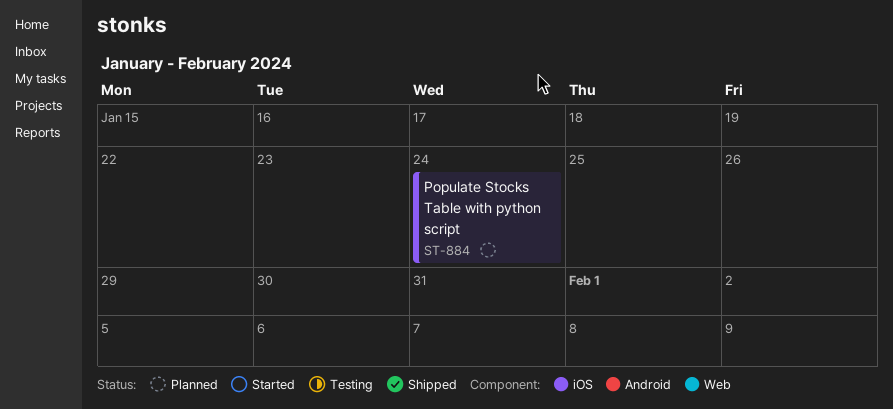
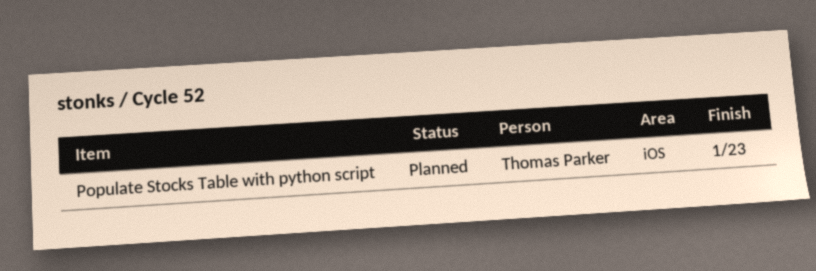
Populate Stocks Table with python script, due: Jan 24 -> Jan 23

